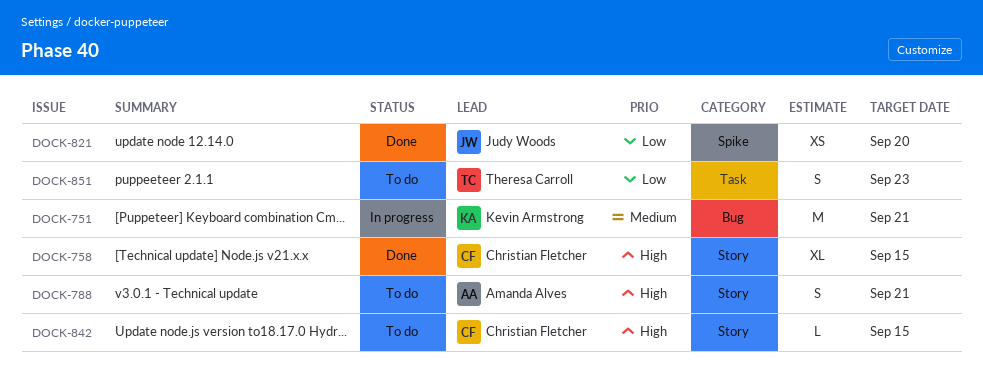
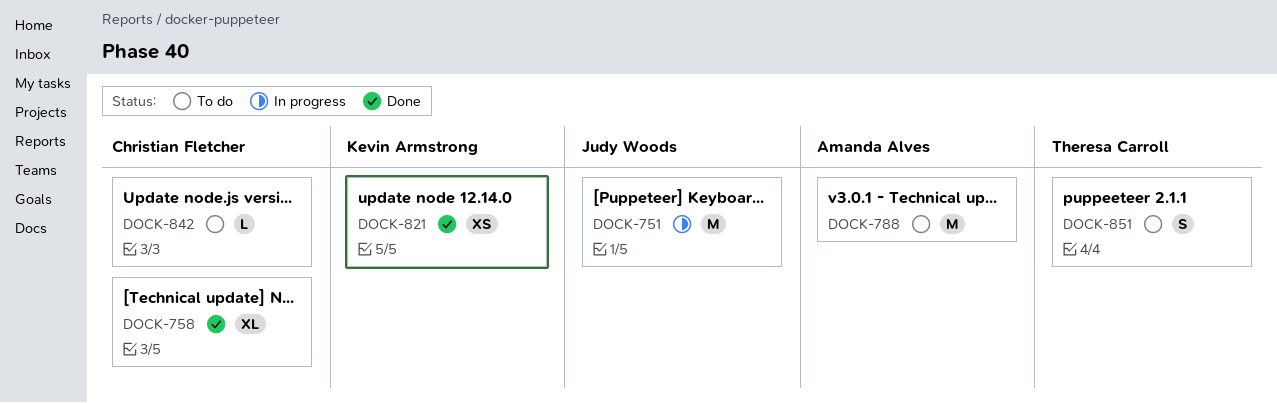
DOCK-751, owner: Kevin Armstrong -> Judy Woods
DOCK-788, estimate: S -> M
DOCK-821, owner: Judy Woods -> Kevin Armstrong

